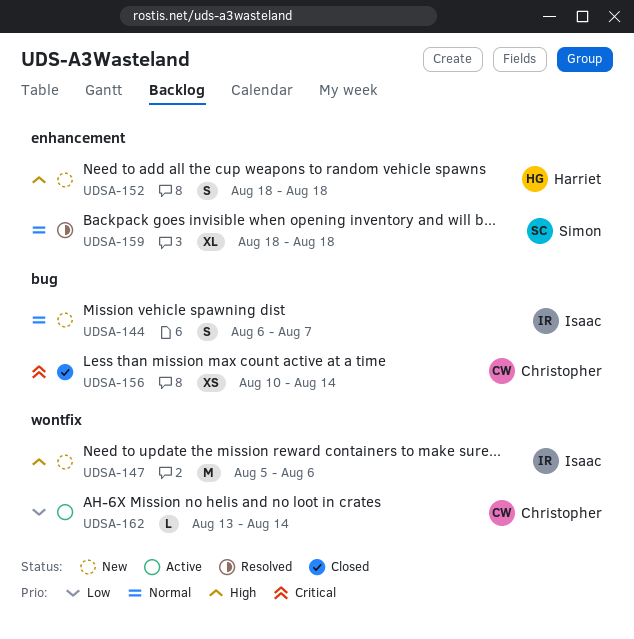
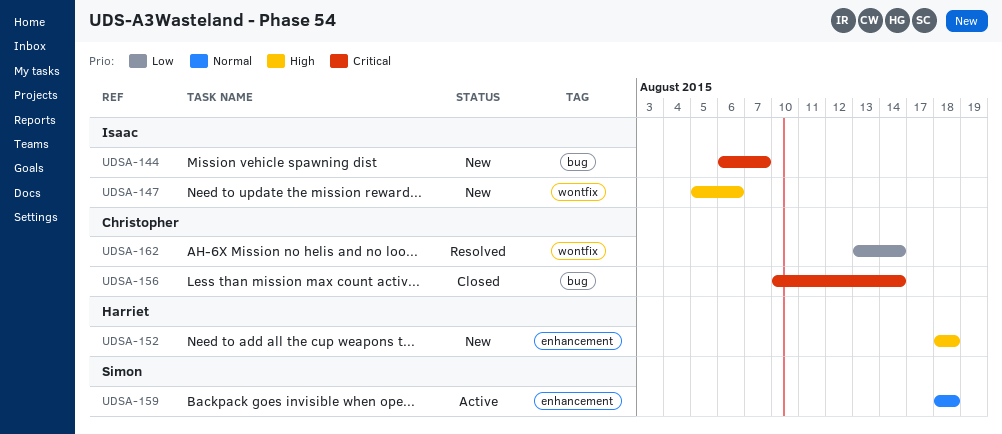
UDSA-144, priority: Normal -> Critical
UDSA-159, status: Resolved -> Active
UDSA-162, status: Active -> Resolved

